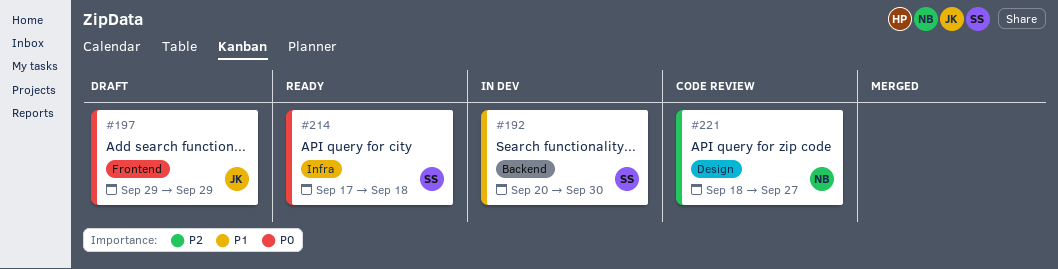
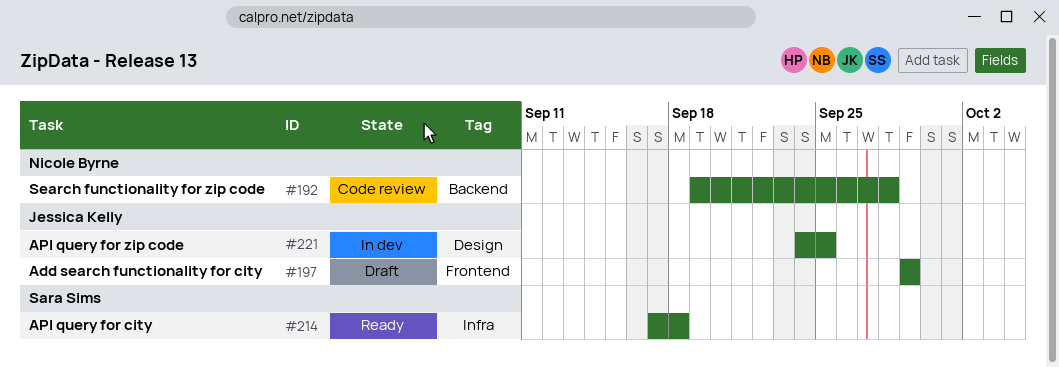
#192, status: In dev -> Code review
#192, owner: Sara Sims -> Nicole Byrne
#192, start: Sep 20 -> Sep 19
#192, due: Sep 30 -> Sep 28
#221, status: Code review -> In dev
#221, owner: Nicole Byrne -> Jessica Kelly
#221, start: Sep 18 -> Sep 24
#221, due: Sep 27 -> Sep 25

